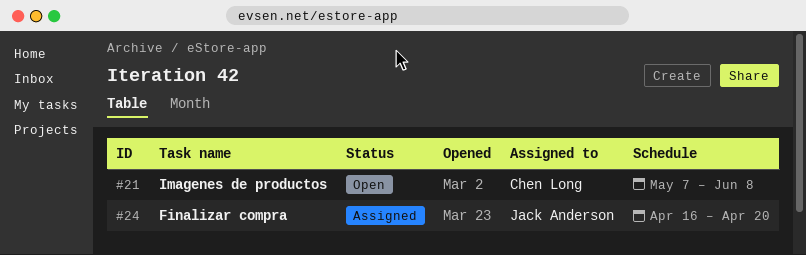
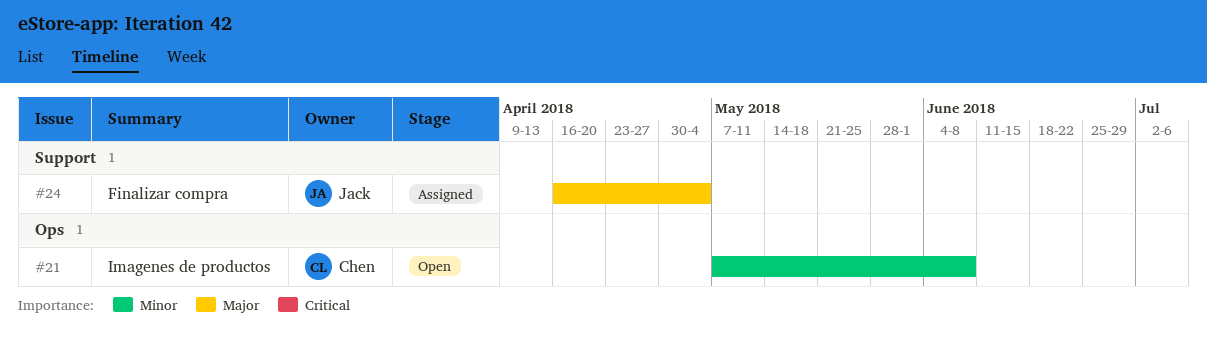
#24, due: Apr 20 -> May 4

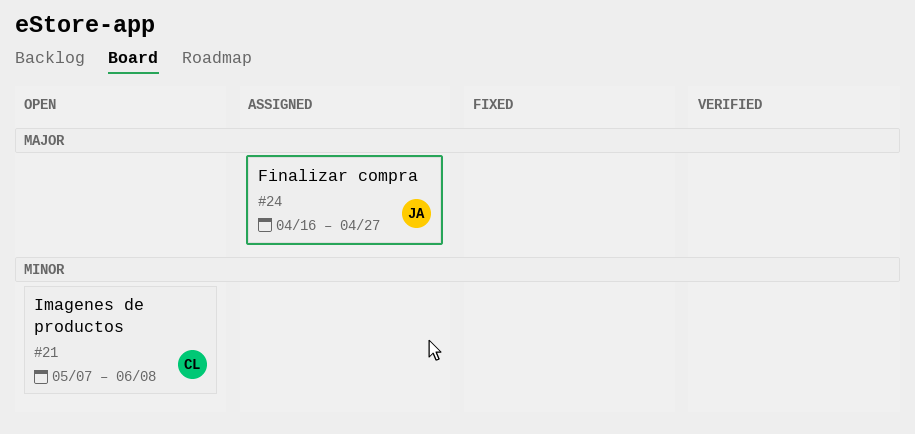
#24, due: May 4 -> Apr 27

